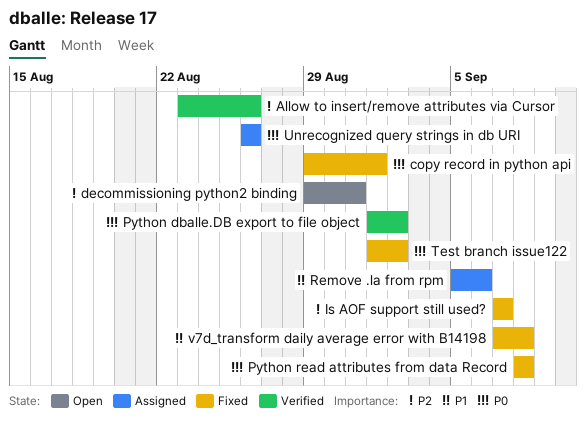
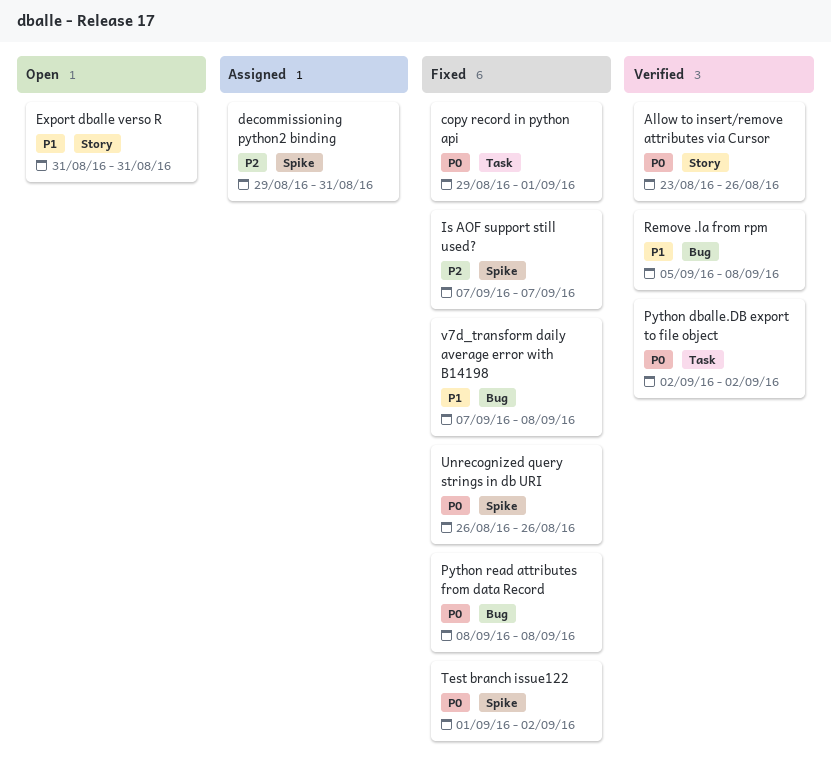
Allow to insert/remove attributes via Cursor, priority: P2 -> P0
decommissioning python2 binding, status: Open -> Assigned
Export dballe verso R: none -> present
Python dballe.DB export to file object, start: Sep 1 -> Sep 2
Remove .la from rpm, status: Assigned -> Verified
Remove .la from rpm, due: Sep 6 -> Sep 8
Unrecognized query strings in db URI, status: Assigned -> Fixed

